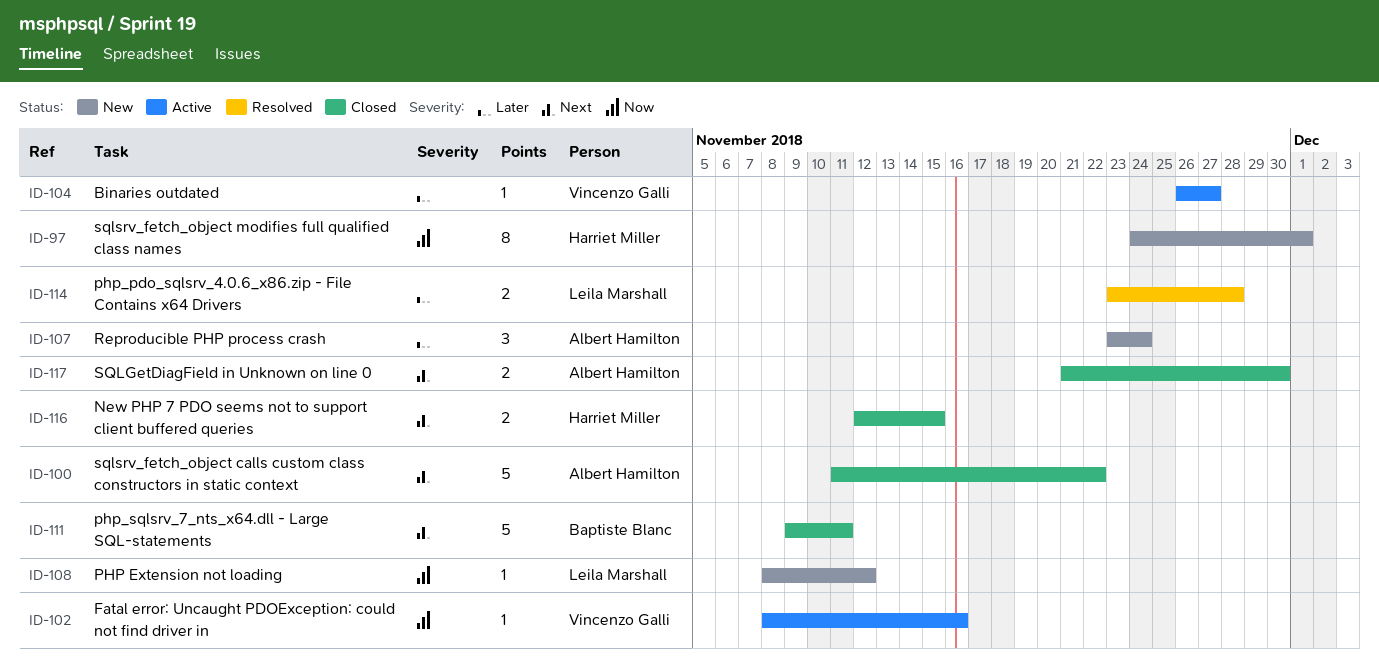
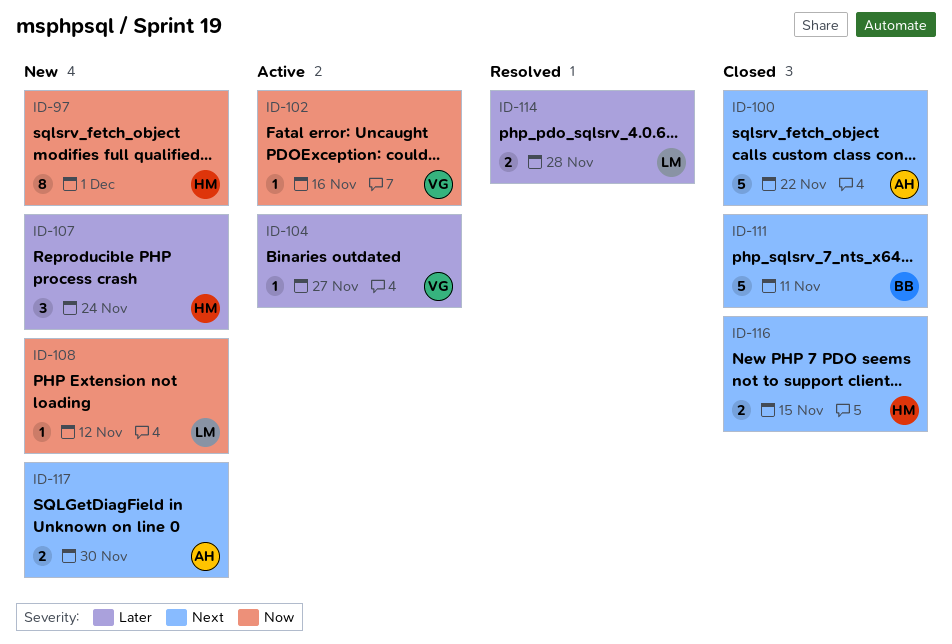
ID-107, owner: Albert Hamilton -> Harriet Miller
ID-117, status: Closed -> New

